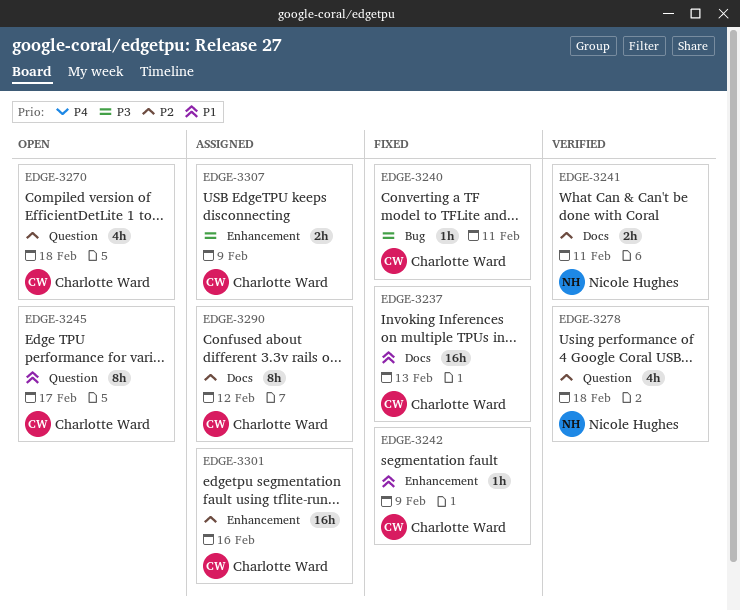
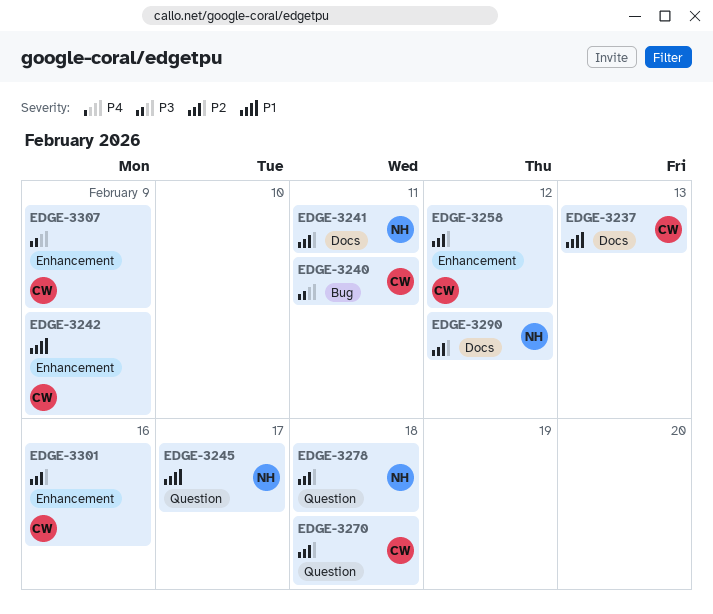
EDGE-3245, owner: Charlotte Ward -> Nicole Hughes
EDGE-3258: none -> present
EDGE-3290, owner: Charlotte Ward -> Nicole Hughes

